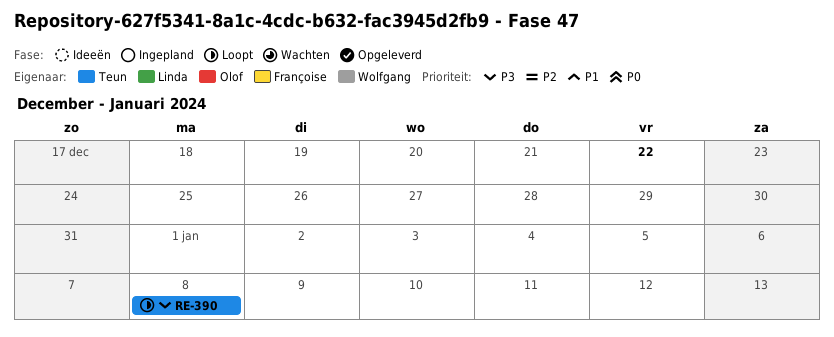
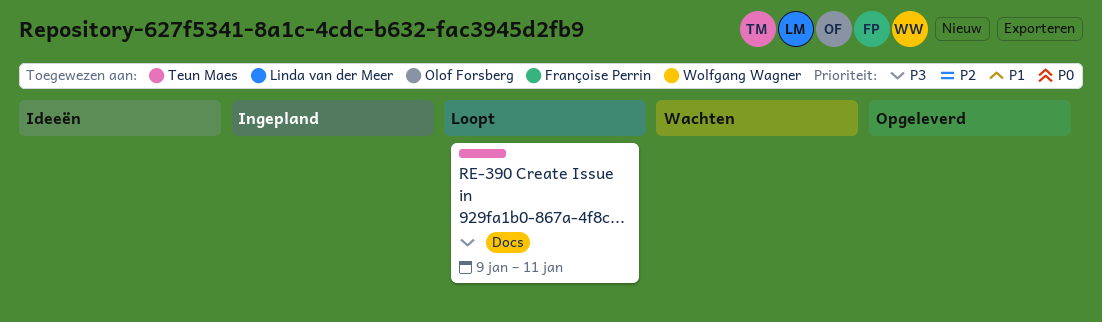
RE-390, start: Jan 8 -> Jan 9
RE-390, due: Jan 8 -> Jan 11

